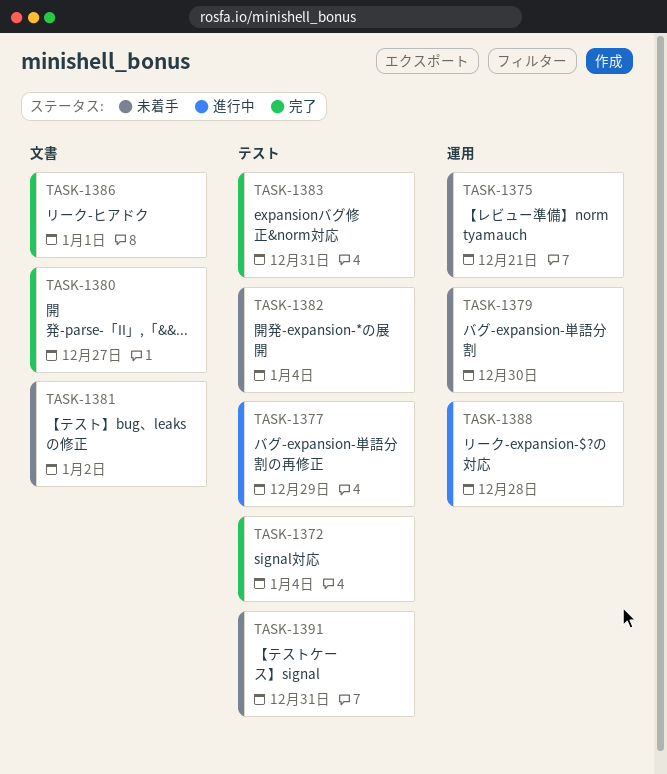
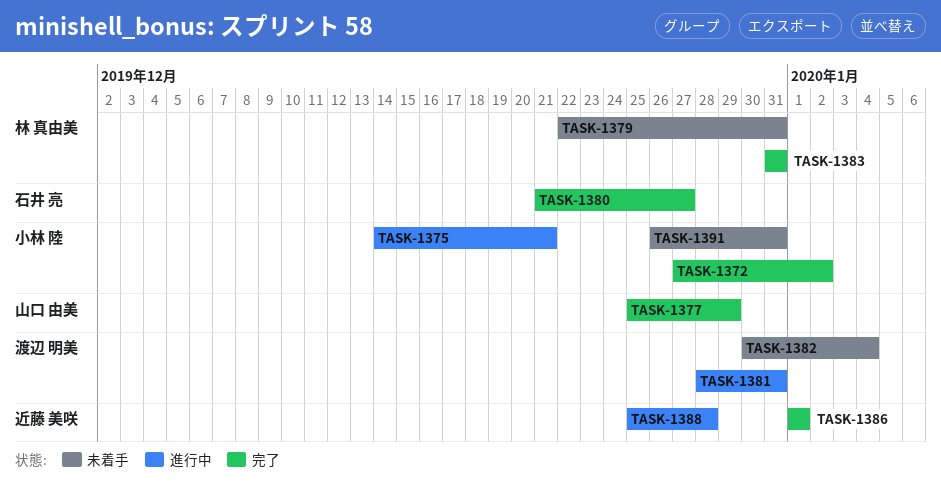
TASK-1372, due: Jan 4 -> Jan 2
TASK-1375, status: 未着手 -> 進行中
TASK-1377, status: 進行中 -> 完了
TASK-1379, due: Dec 30 -> Dec 31
TASK-1381, status: 未着手 -> 進行中
TASK-1381, due: Jan 2 -> Dec 31

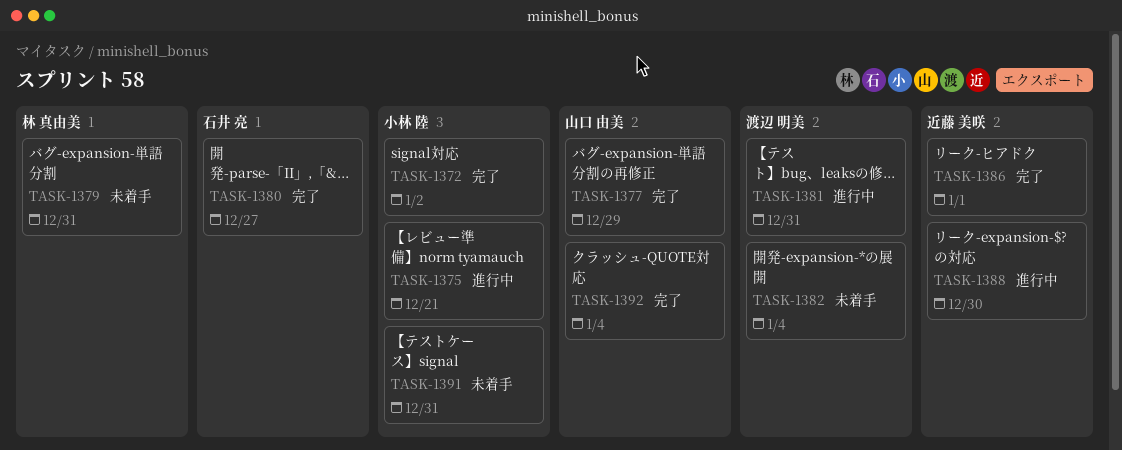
TASK-1383: present -> none
TASK-1388, due: Dec 28 -> Dec 30
TASK-1392: none -> present

